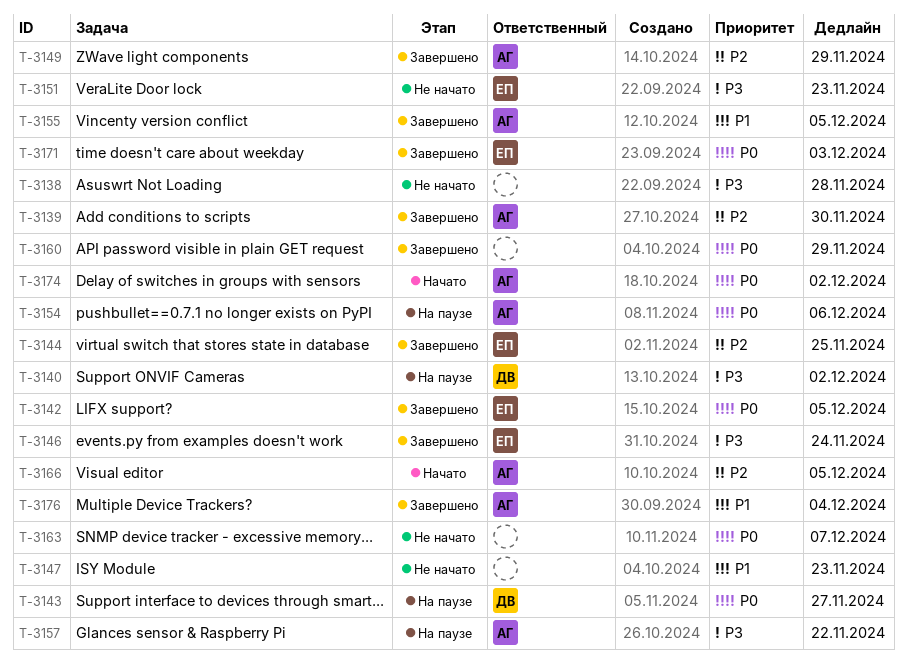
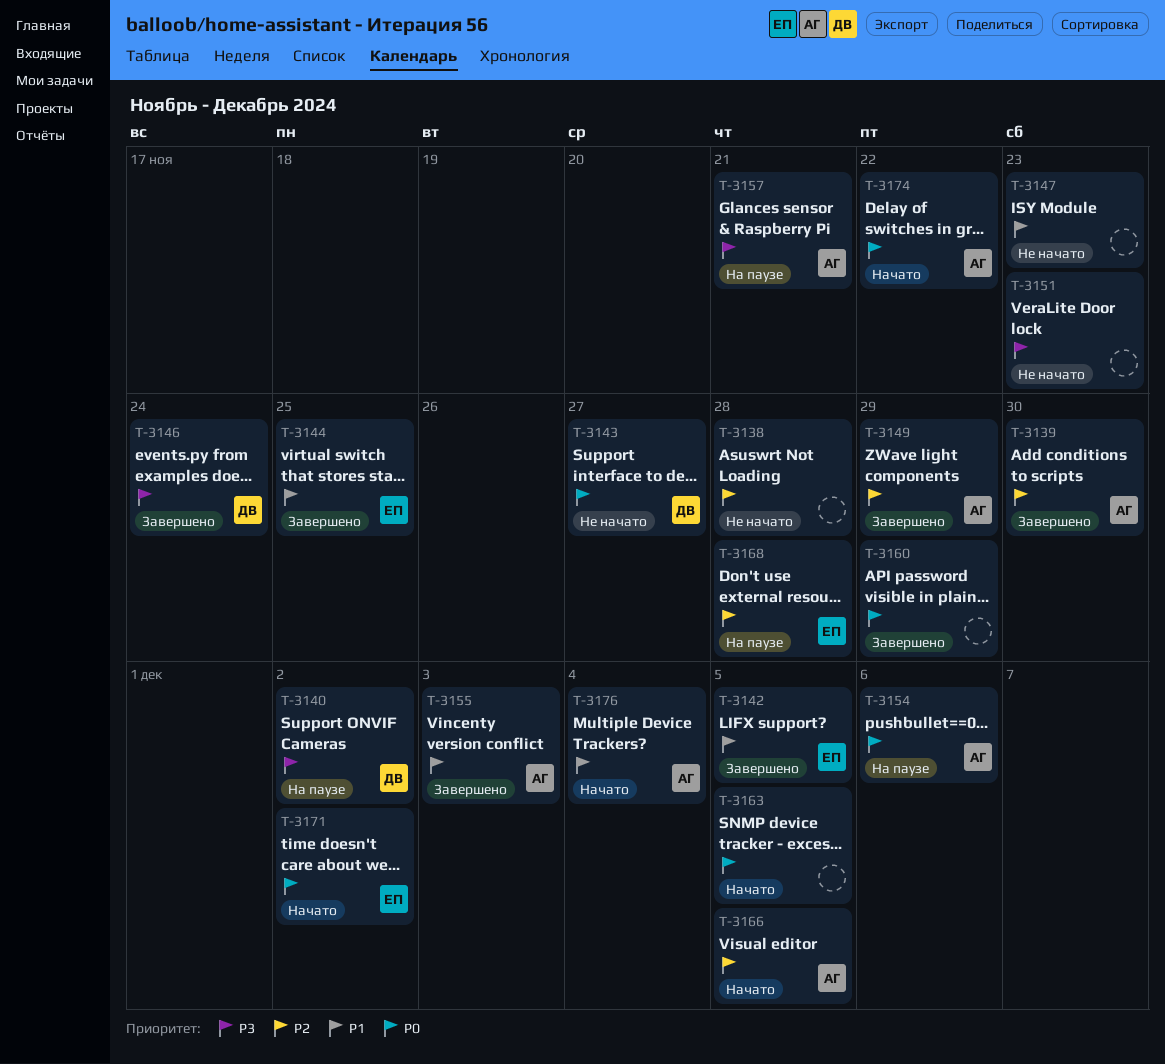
T-3138, priority: P3 -> P2
T-3142, priority: P0 -> P1
T-3143, status: На паузе -> Не начато
T-3144, priority: P2 -> P1
T-3146, owner: ЕП -> ДВ
T-3151, owner: ЕП -> none
T-3155, due: Dec 5 -> Dec 3
T-3157, due: Nov 22 -> Nov 21
T-3163, status: Не начато -> Начато
T-3163, due: Dec 7 -> Dec 5
T-3168: none -> present
T-3171, status: Завершено -> Начато
T-3171, due: Dec 3 -> Dec 2
T-3174, due: Dec 2 -> Nov 22
T-3176, status: Завершено -> Начато

